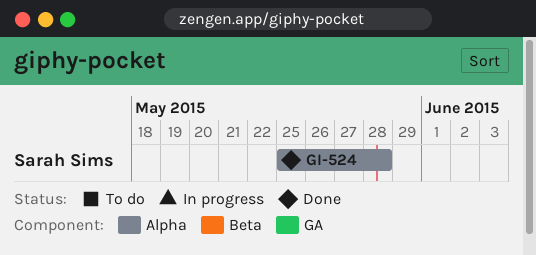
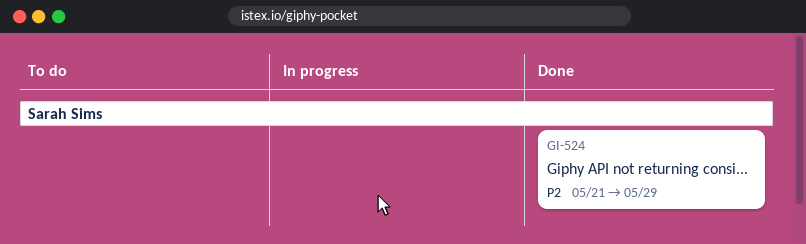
GI-524, start: May 25 -> May 21
GI-524, due: May 28 -> May 29

